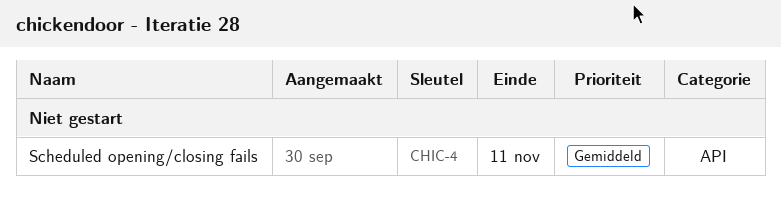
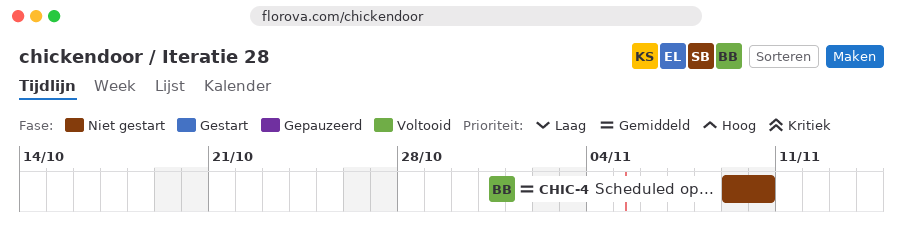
CHIC-4, due: Nov 11 -> Nov 10

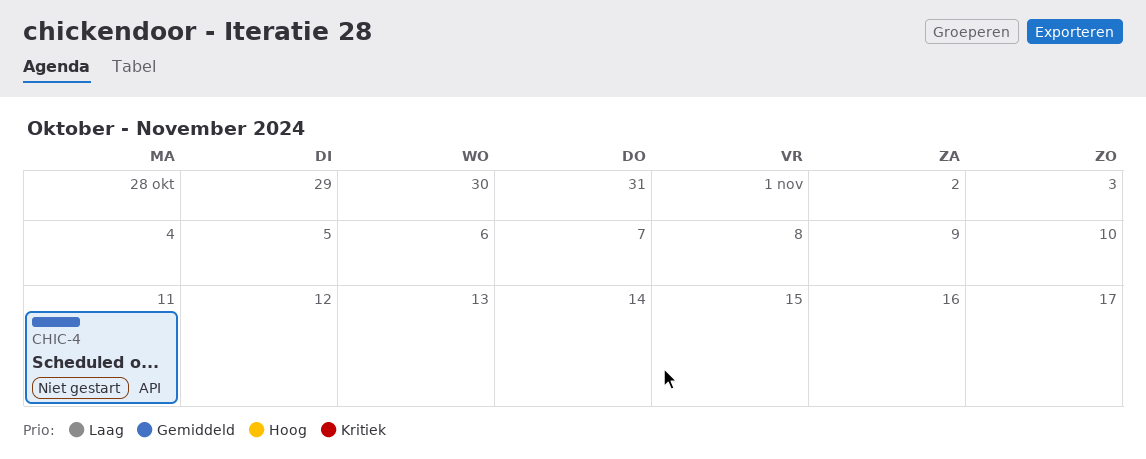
CHIC-4, due: Nov 10 -> Nov 11

